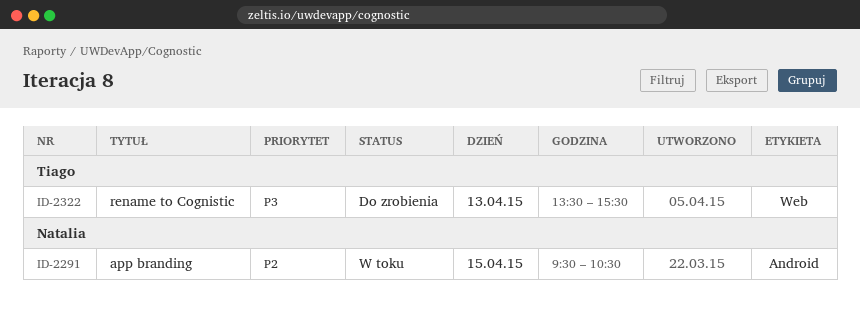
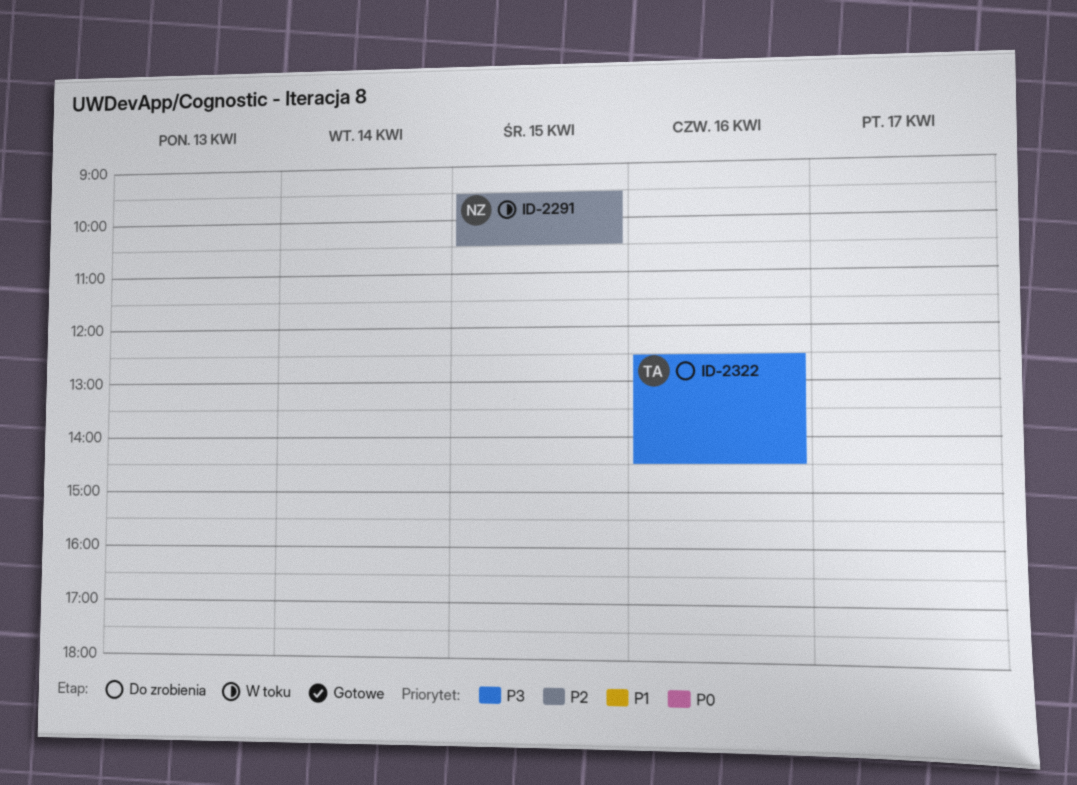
ID-2322, day: Apr 13 -> Apr 16
ID-2322, begins: 13:30 -> 12:30
ID-2322, ends: 15:30 -> 14:30

